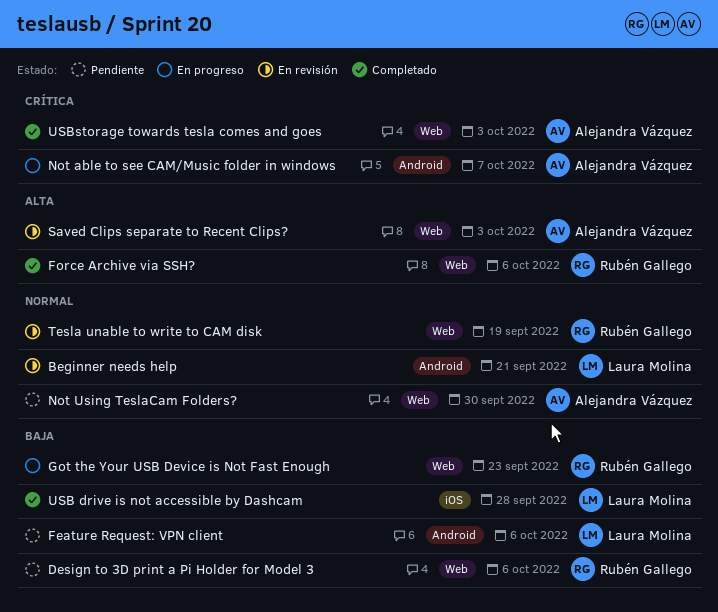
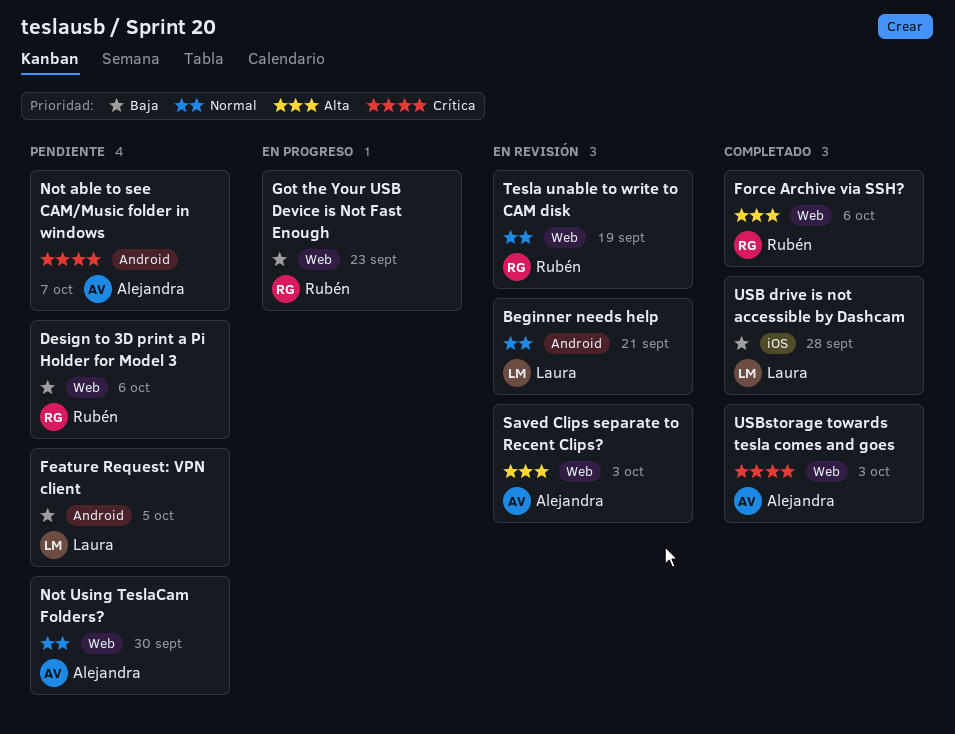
Feature Request: VPN client, due: Oct 6 -> Oct 5
Not able to see CAM/Music folder in windows, status: En progreso -> Pendiente

